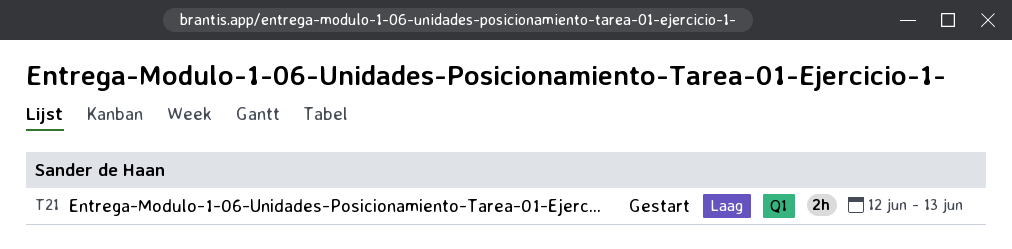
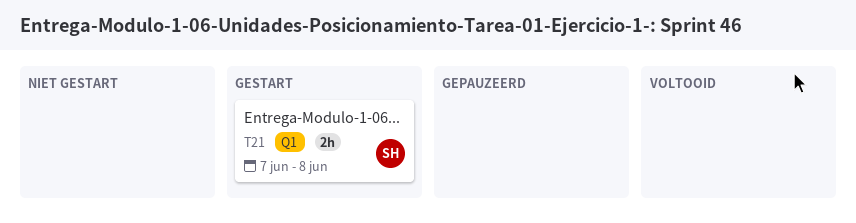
T21, start: Jun 12 -> Jun 7
T21, due: Jun 13 -> Jun 8

